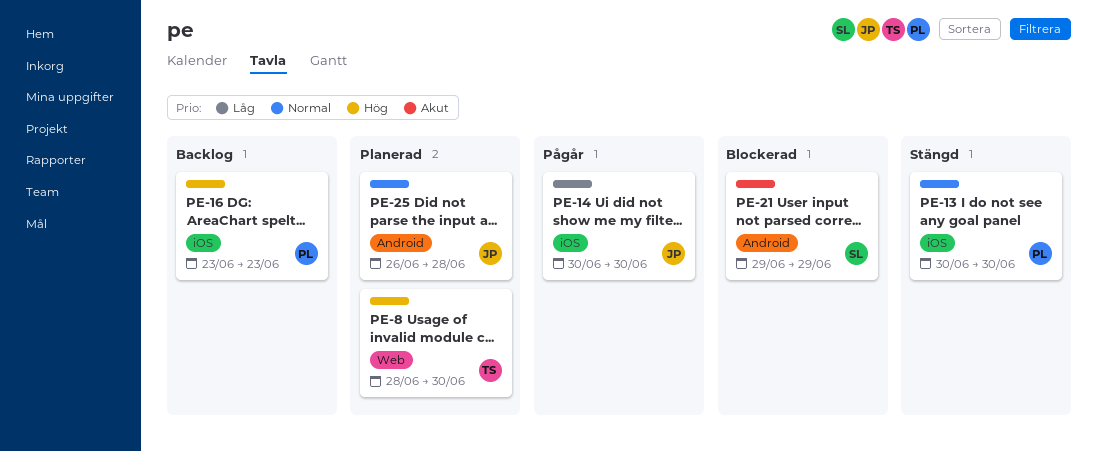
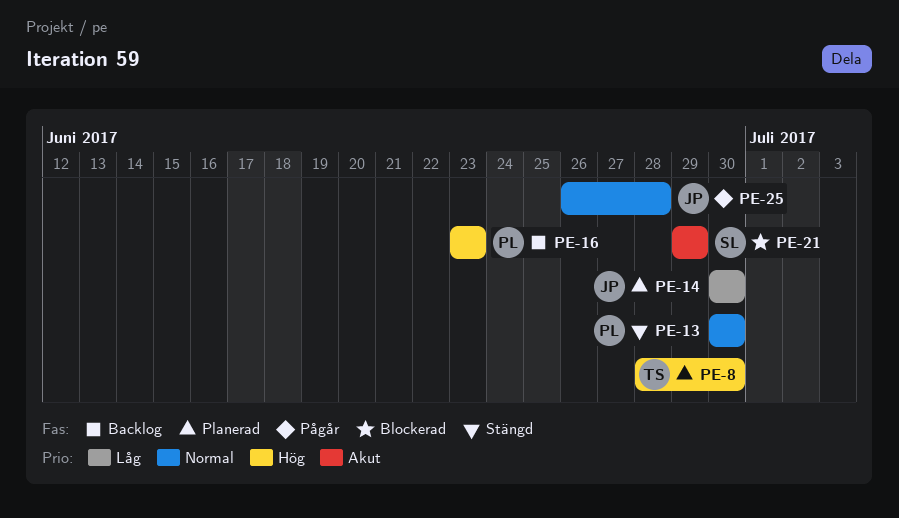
PE-14, status: Pågår -> Planerad
PE-25, status: Planerad -> Pågår

